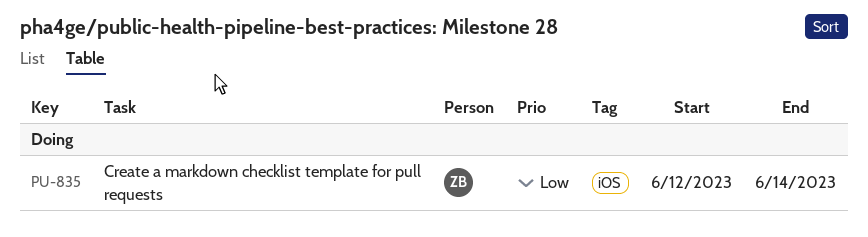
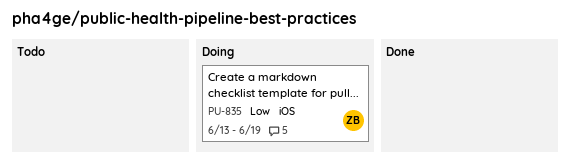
PU-835, start: Jun 12 -> Jun 13
PU-835, due: Jun 14 -> Jun 19

